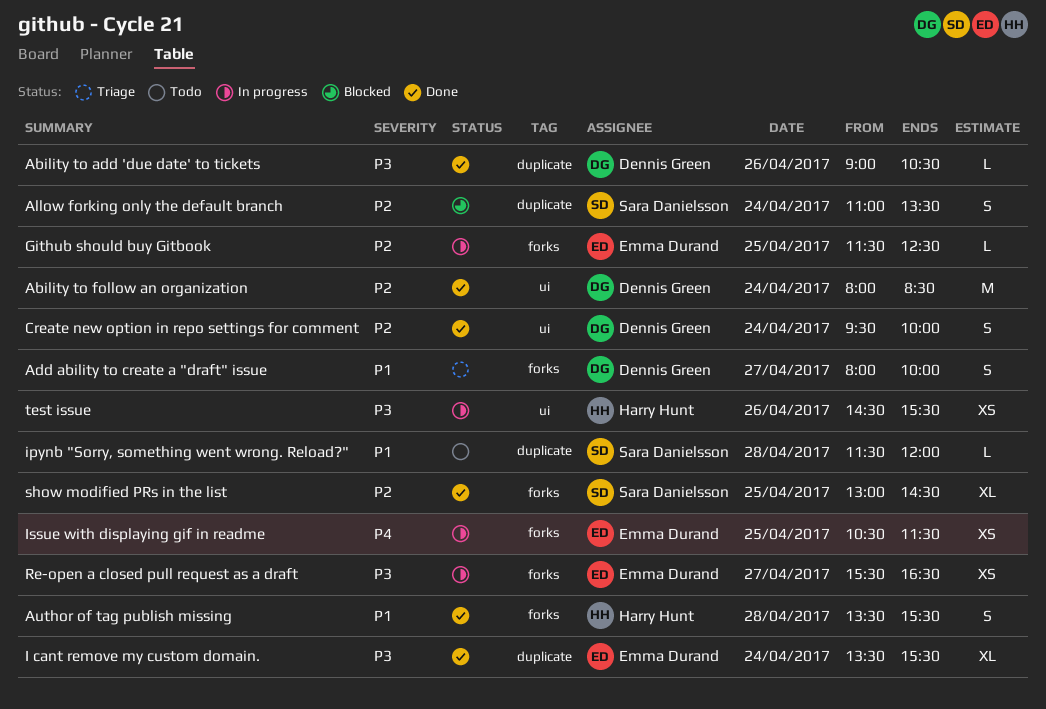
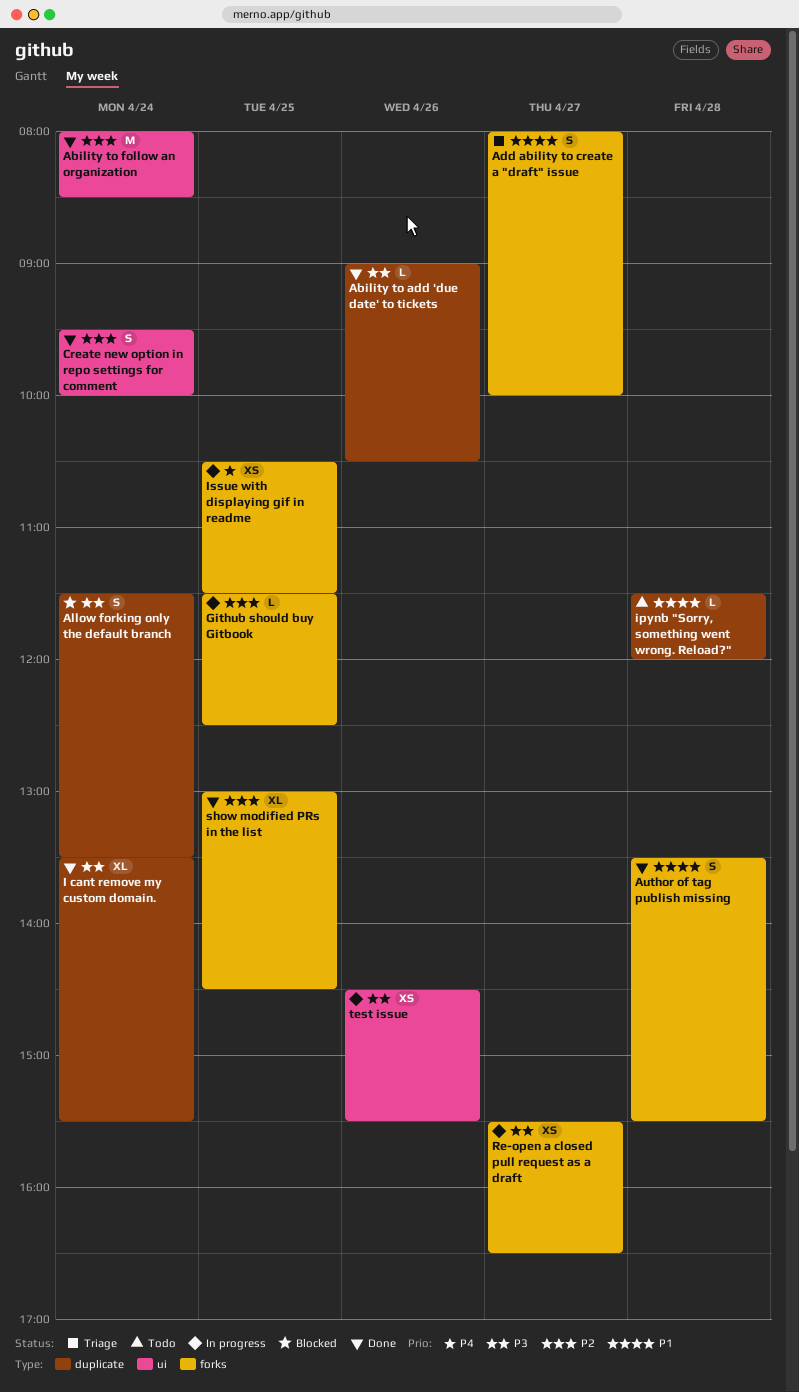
Allow forking only the default branch, priority: P2 -> P3
Allow forking only the default branch, begins: 11:00 -> 11:30

